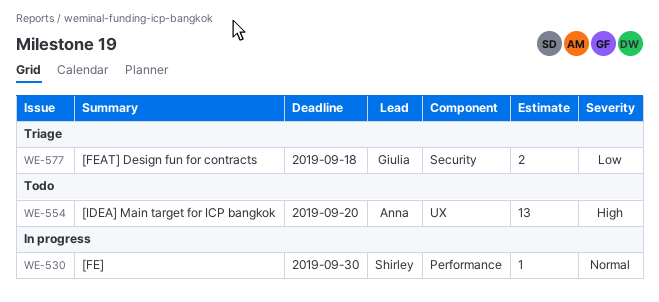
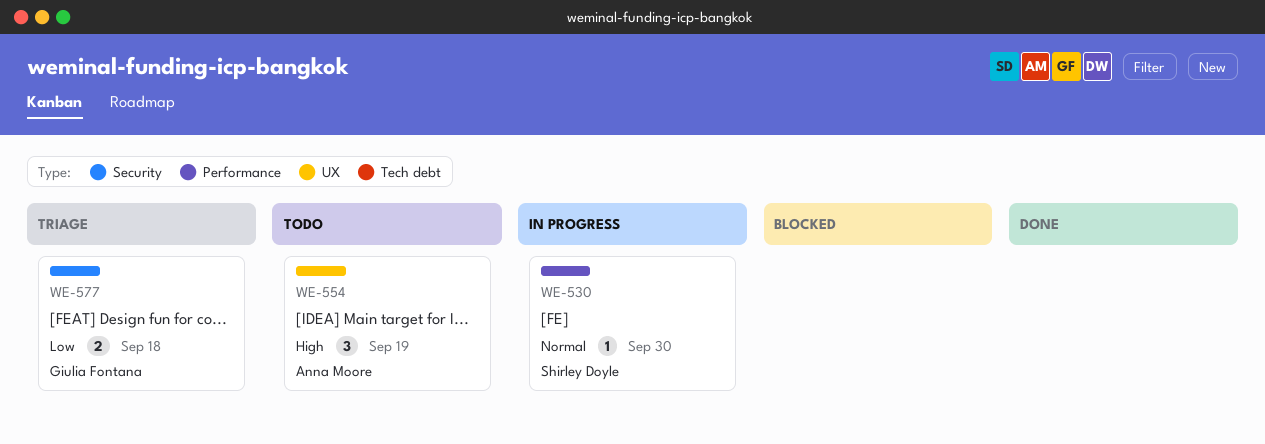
WE-554, estimate: 13 -> 3
WE-554, due: Sep 20 -> Sep 19

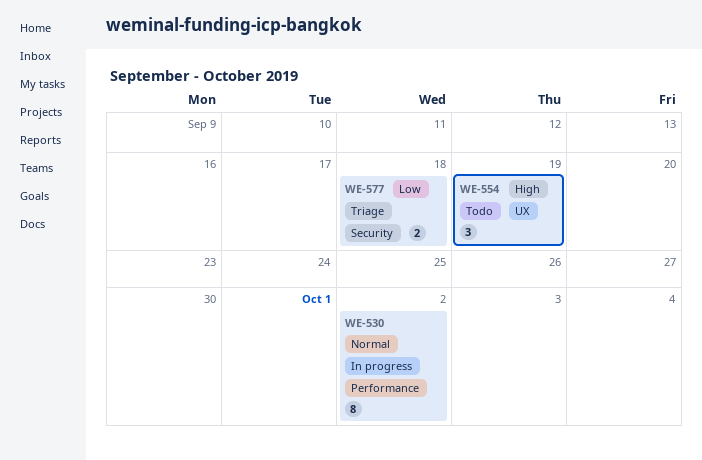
WE-530, estimate: 1 -> 8
WE-530, due: Sep 30 -> Oct 2

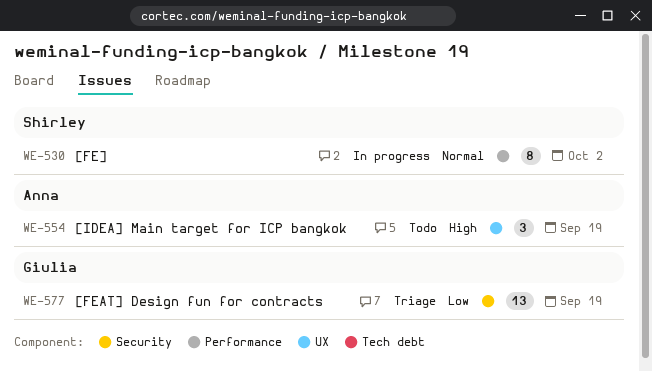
WE-577, estimate: 2 -> 13
WE-577, due: Sep 18 -> Sep 19

